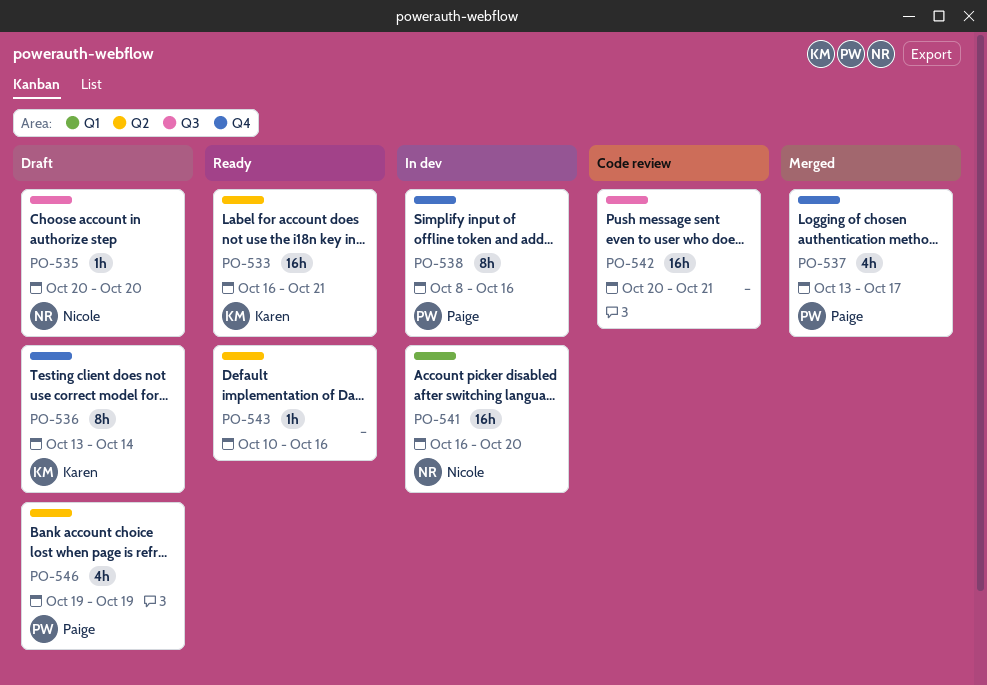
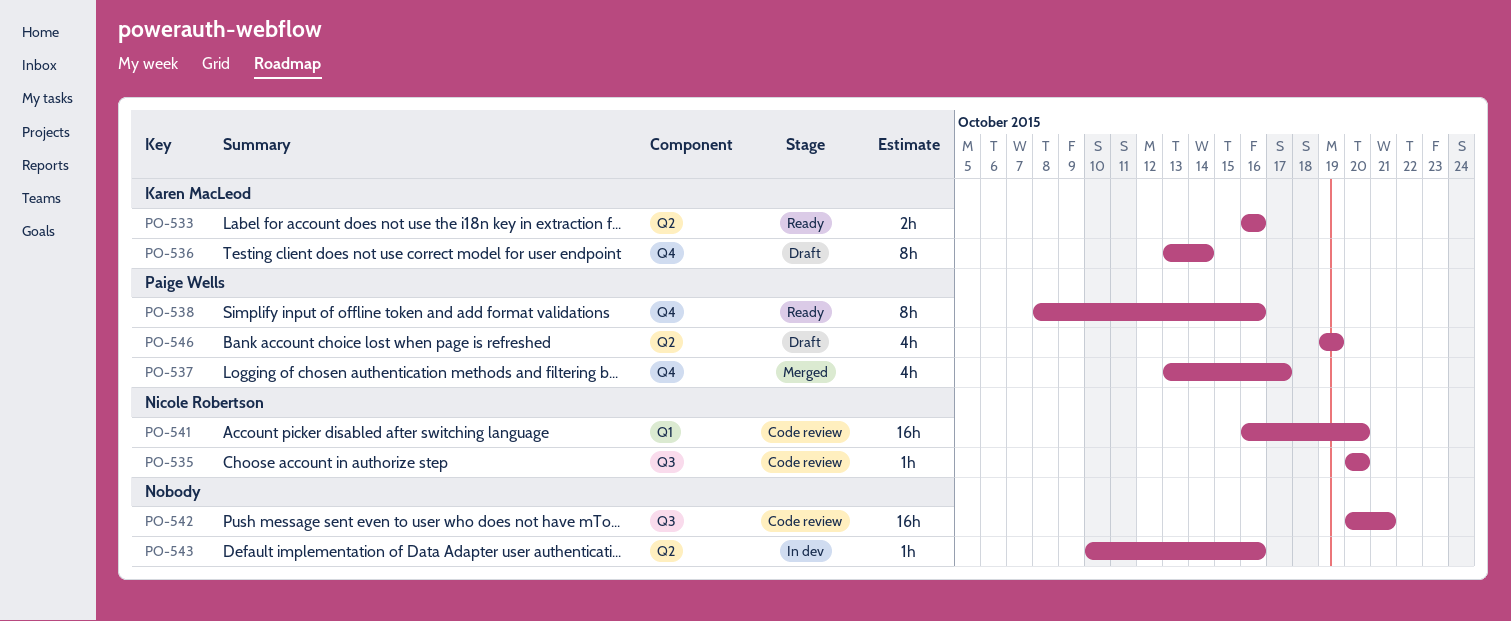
PO-533, estimate: 16h -> 2h
PO-533, due: Oct 21 -> Oct 16
PO-535, status: Draft -> Code review
PO-538, status: In dev -> Ready
PO-541, status: In dev -> Code review
PO-543, status: Ready -> In dev

